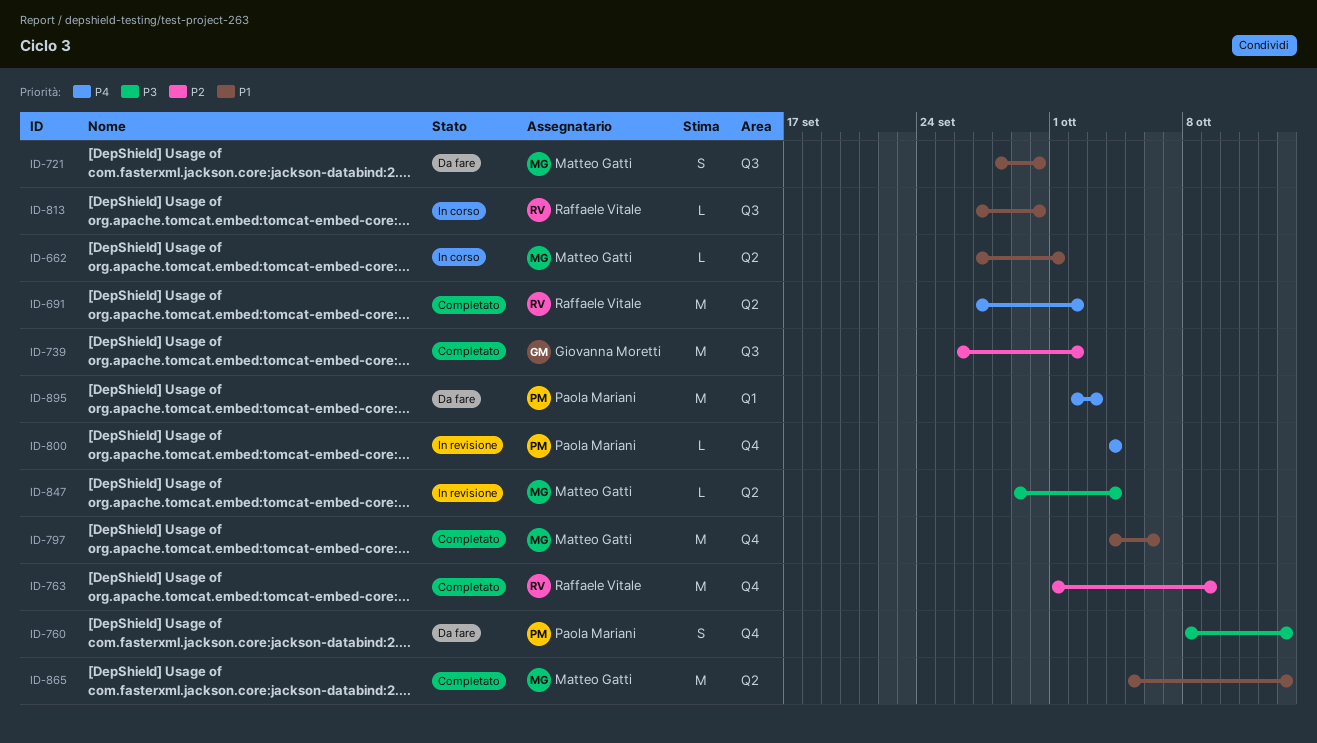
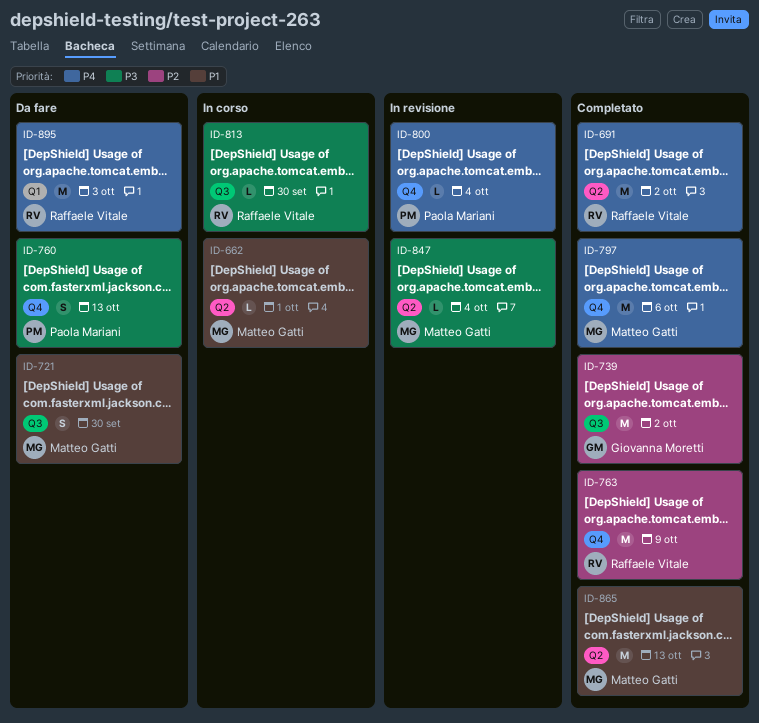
ID-797, priority: P1 -> P4
ID-813, priority: P1 -> P3
ID-895, owner: Paola Mariani -> Raffaele Vitale

